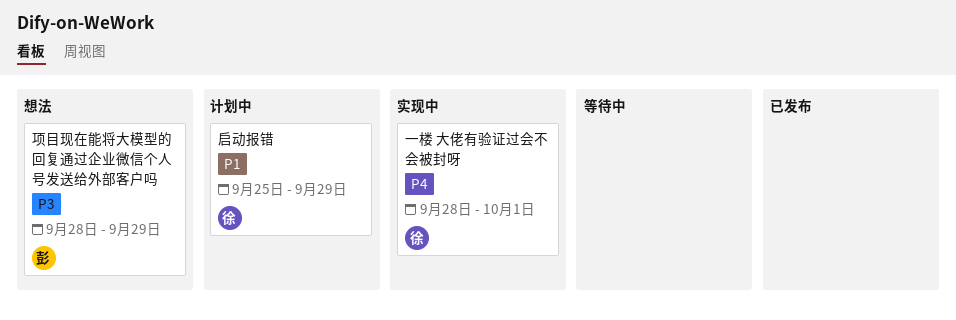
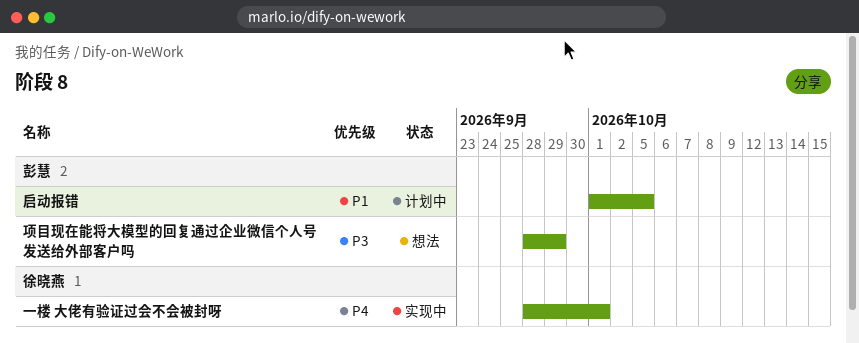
启动报错, owner: 徐晓燕 -> 彭慧
启动报错, start: Sep 25 -> Oct 1
启动报错, due: Sep 29 -> Oct 5

